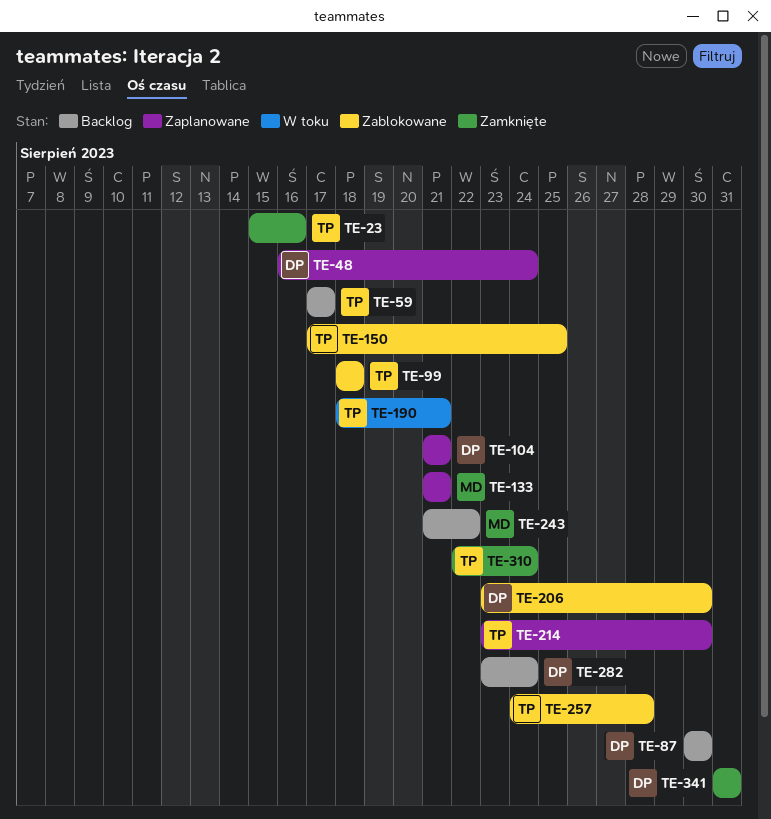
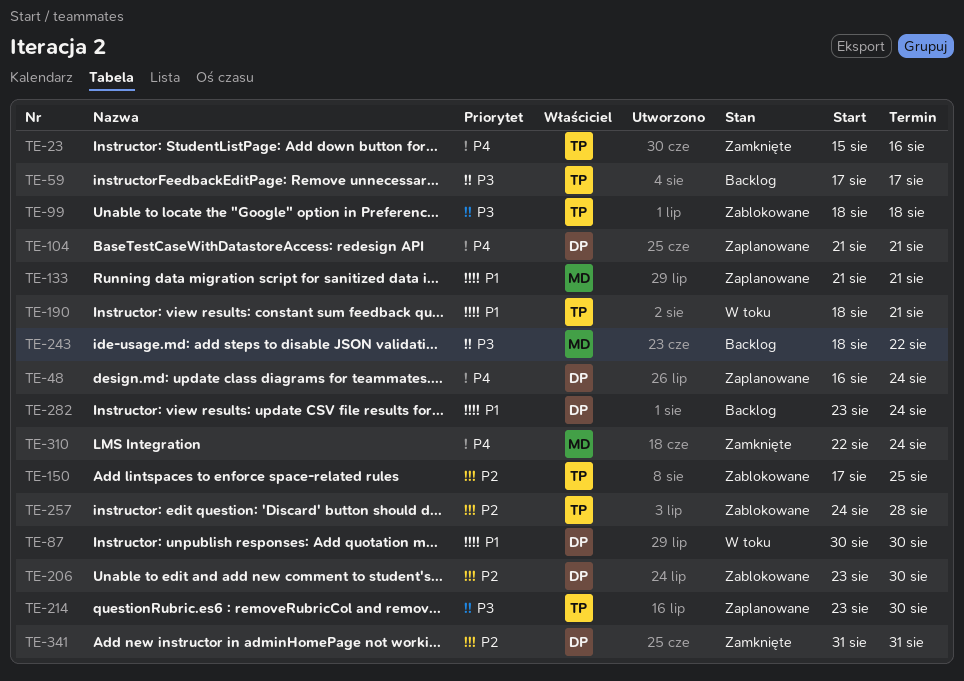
TE-87, status: Backlog -> W toku
TE-243, start: Aug 21 -> Aug 18
TE-310, owner: TP -> MD

